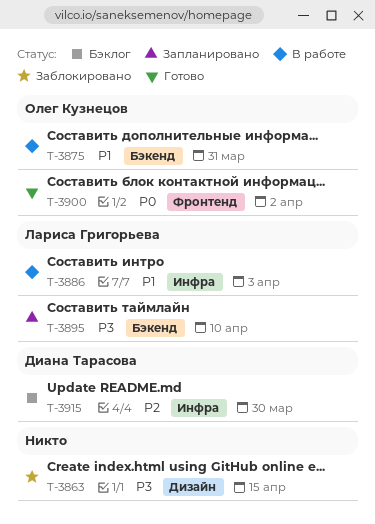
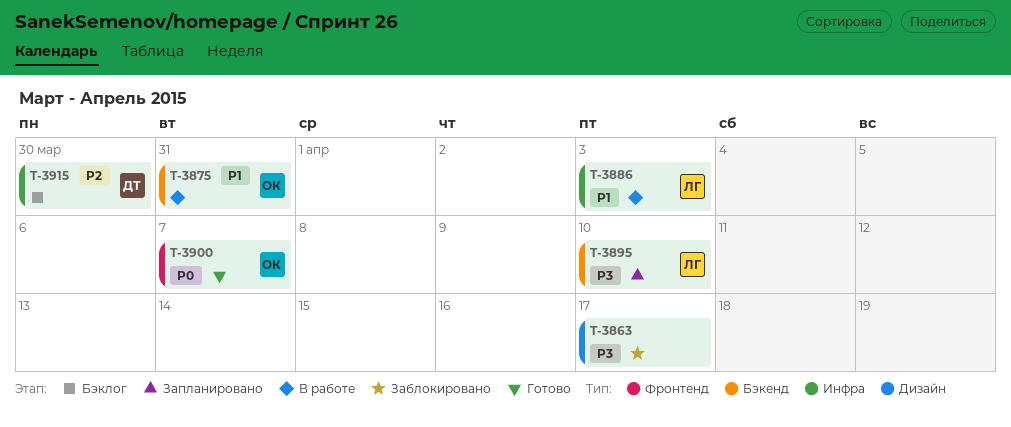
T-3863, due: Apr 15 -> Apr 17
T-3900, due: Apr 2 -> Apr 7

